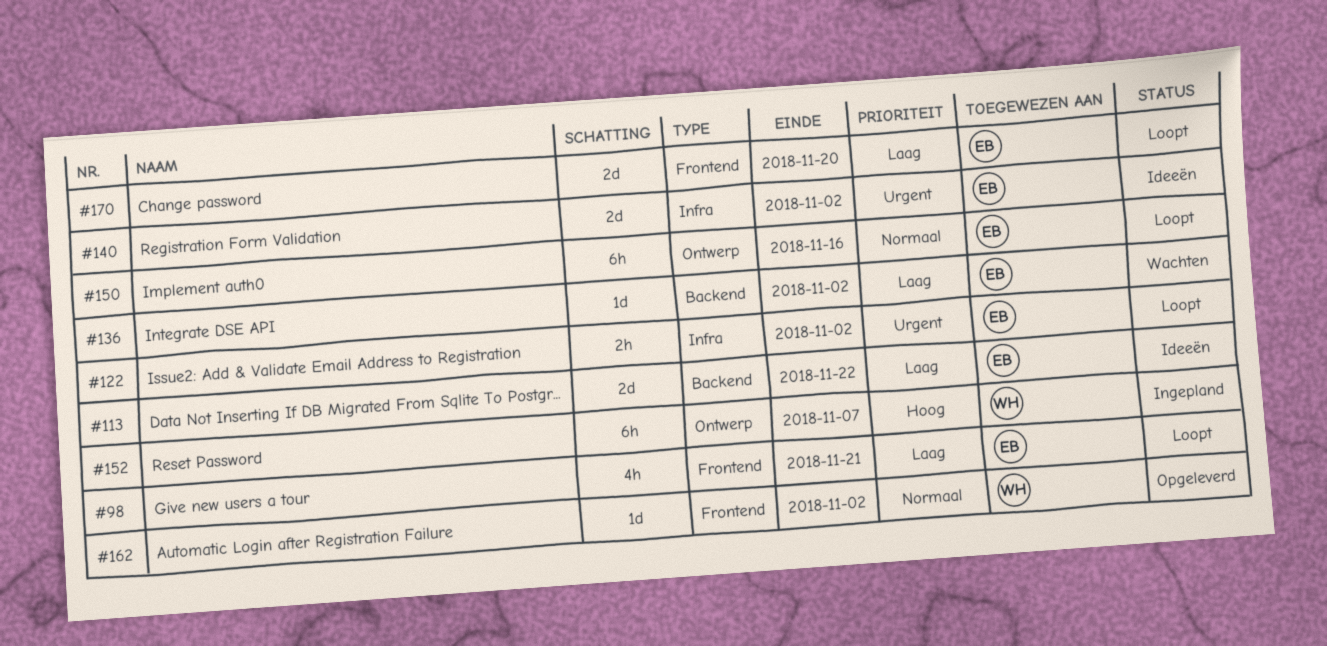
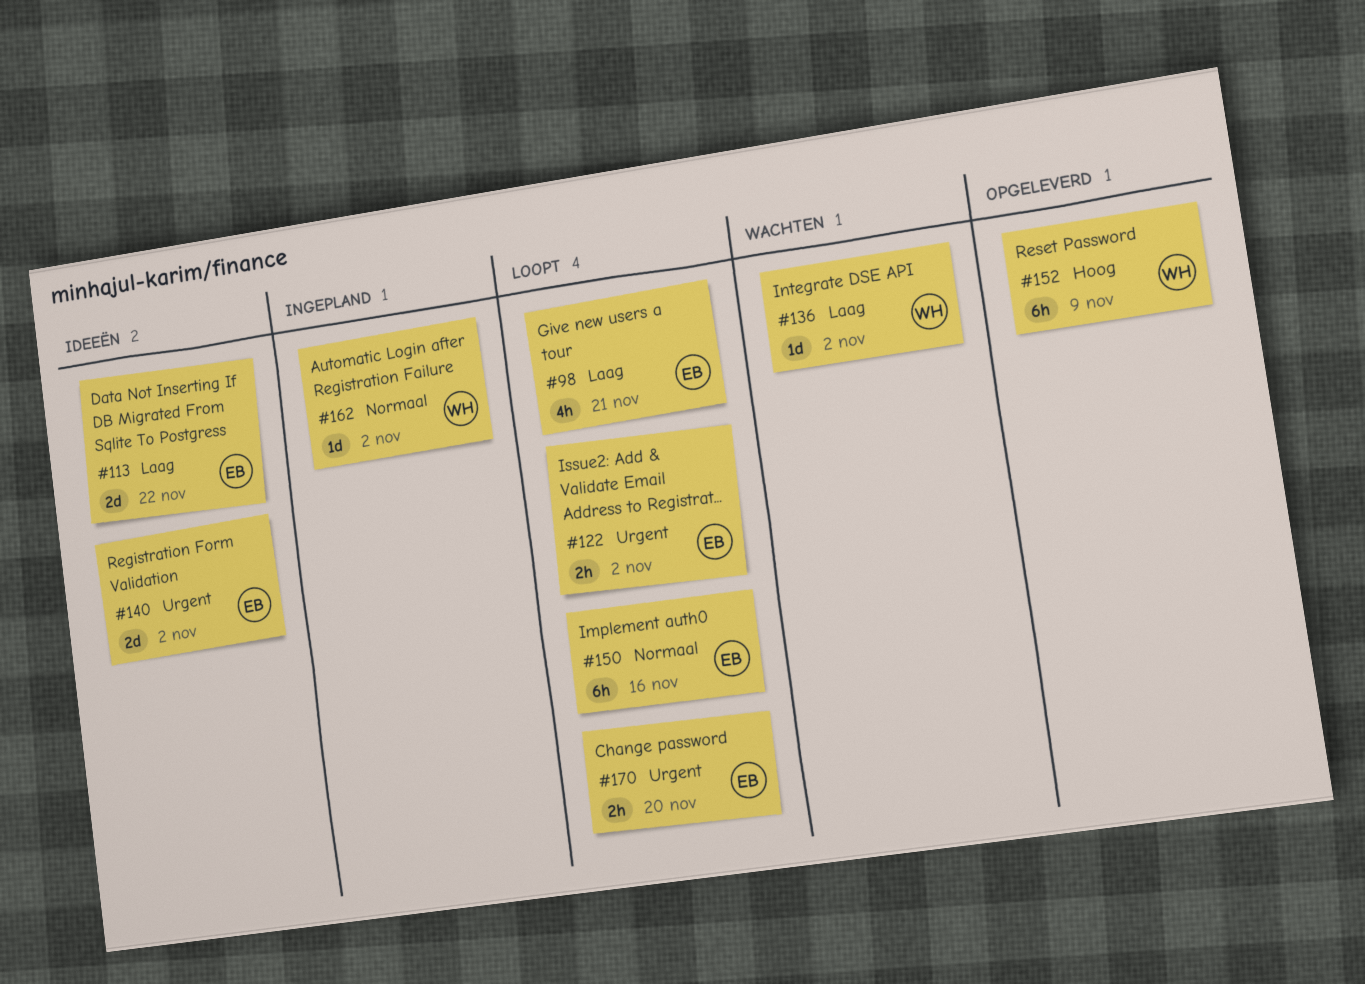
#136, owner: EB -> WH
#152, status: Ingepland -> Opgeleverd
#152, due: Nov 7 -> Nov 9
#162, status: Opgeleverd -> Ingepland
#170, priority: Laag -> Urgent
#170, estimate: 2d -> 2h

